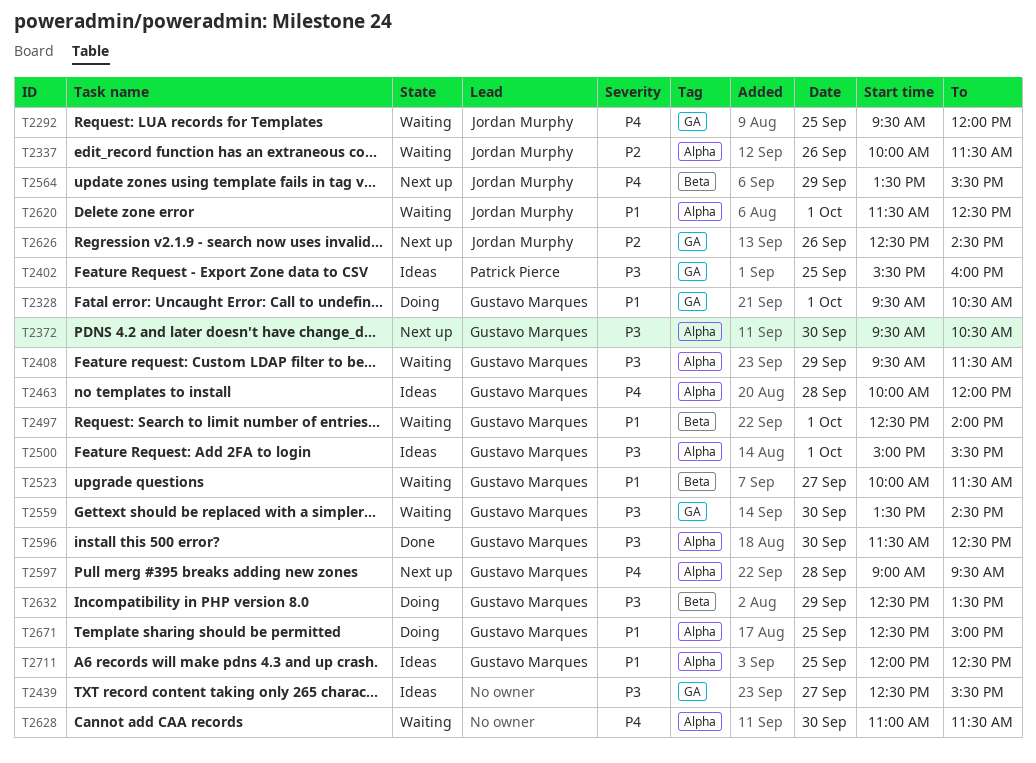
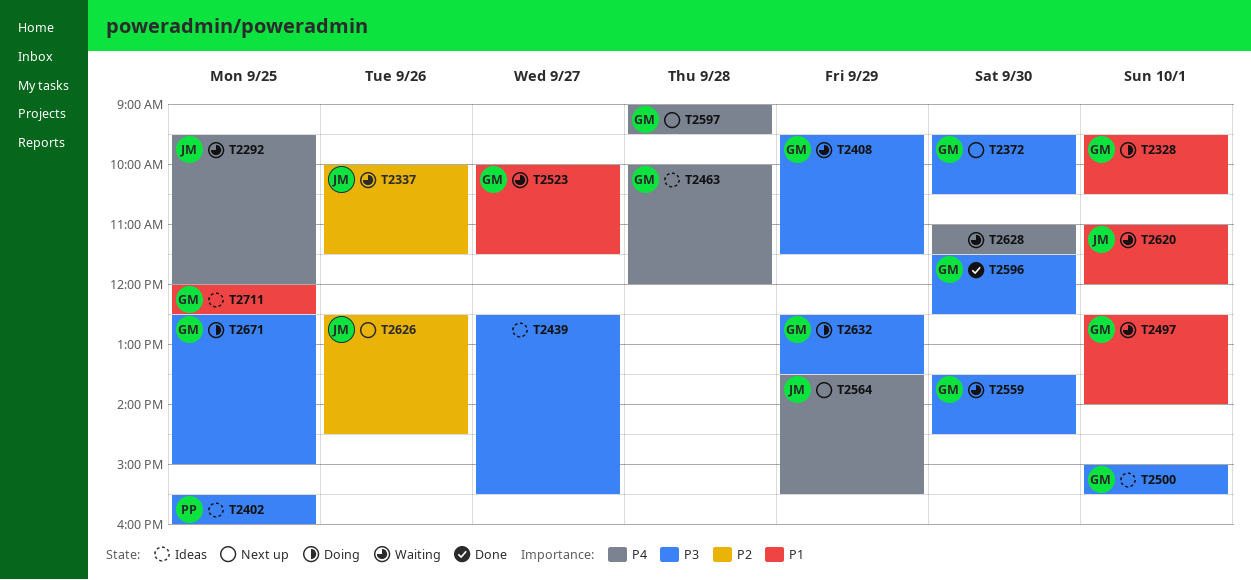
T2620, begins: 11:30 -> 11:00
T2620, ends: 12:30 -> 12:00
T2671, priority: P1 -> P3

